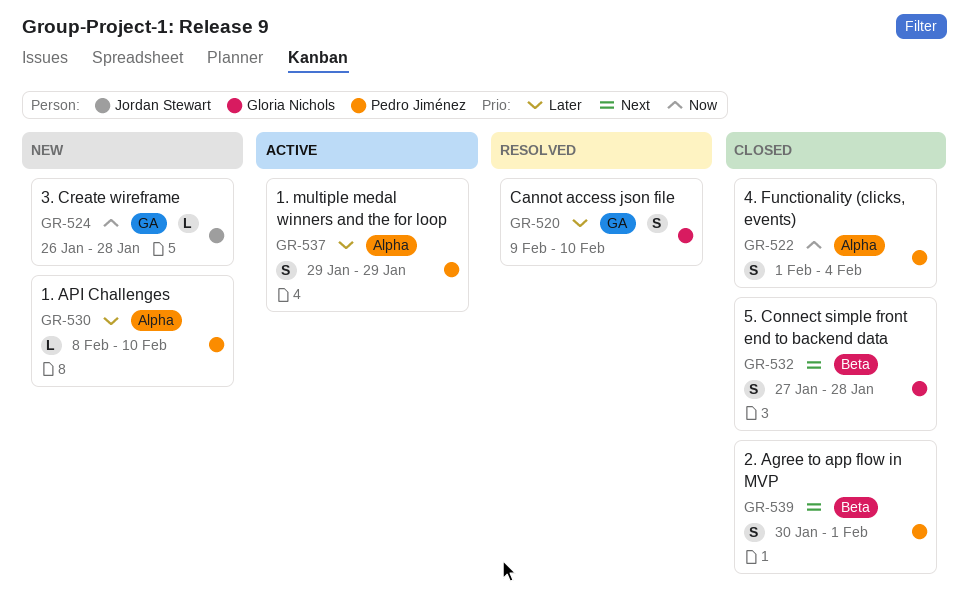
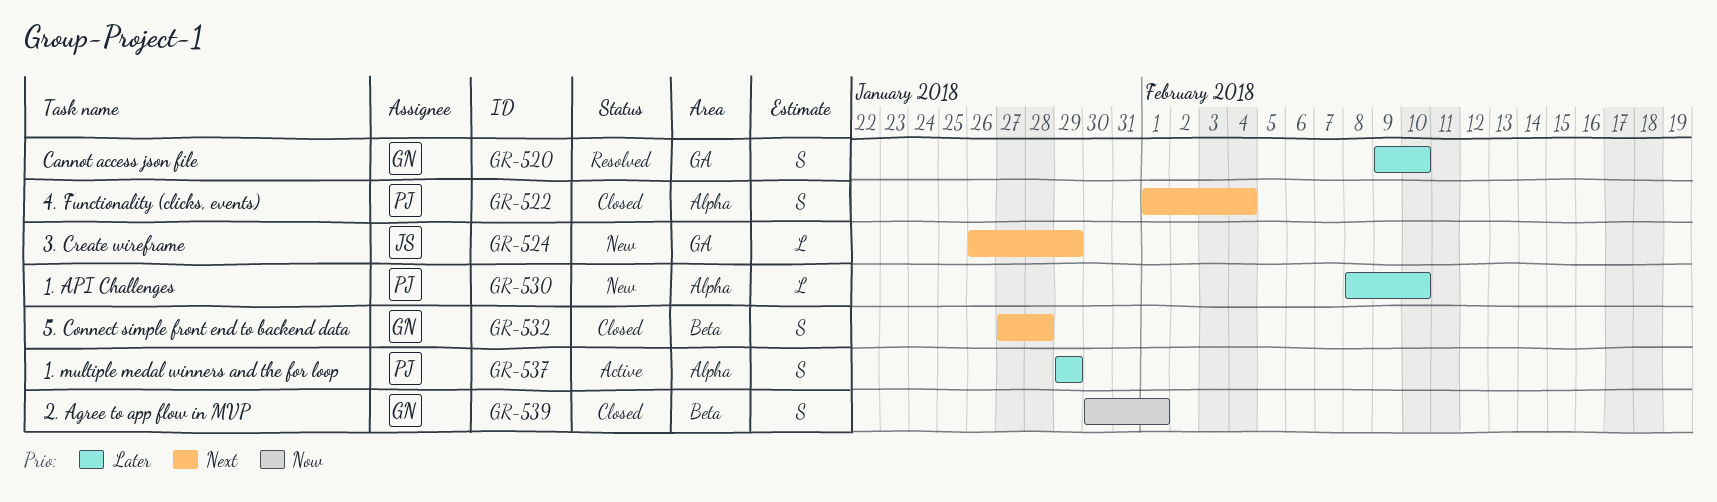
GR-522, priority: Now -> Next
GR-524, priority: Now -> Next
GR-524, due: Jan 28 -> Jan 29
GR-539, owner: Pedro Jiménez -> Gloria Nichols
GR-539, priority: Next -> Now

